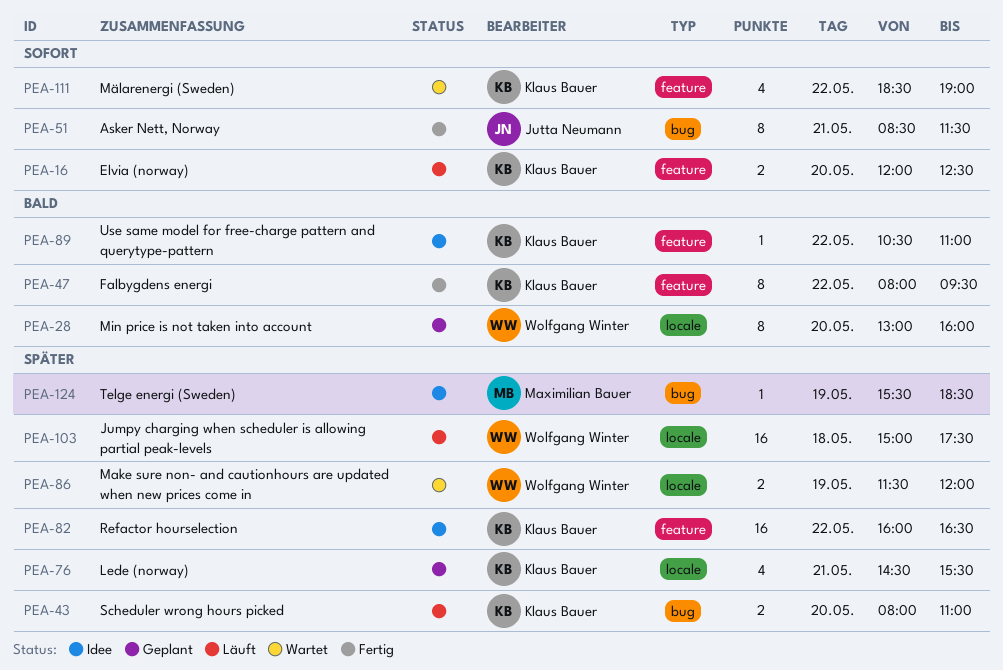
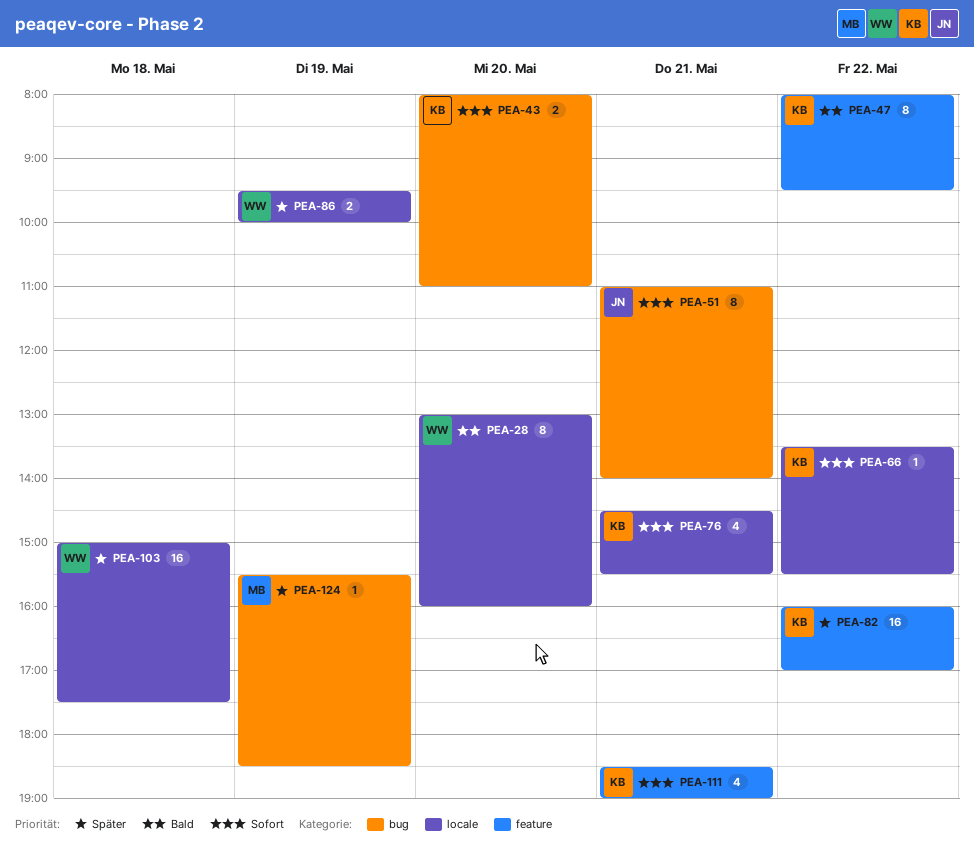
PEA-16: present -> none
PEA-43, priority: Später -> Sofort
PEA-51, begins: 08:30 -> 11:00
PEA-51, ends: 11:30 -> 14:00
PEA-66: none -> present
PEA-76, priority: Später -> Sofort
PEA-82, ends: 16:30 -> 17:00
PEA-86, begins: 11:30 -> 09:30
PEA-86, ends: 12:00 -> 10:00
PEA-89: present -> none
PEA-111, day: May 22 -> May 21

